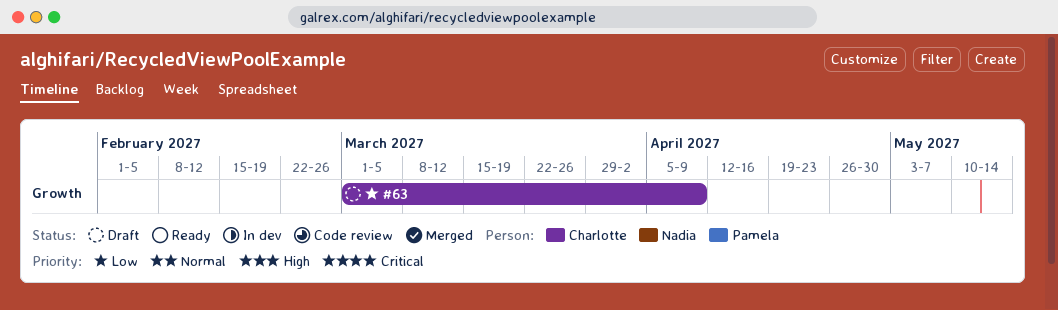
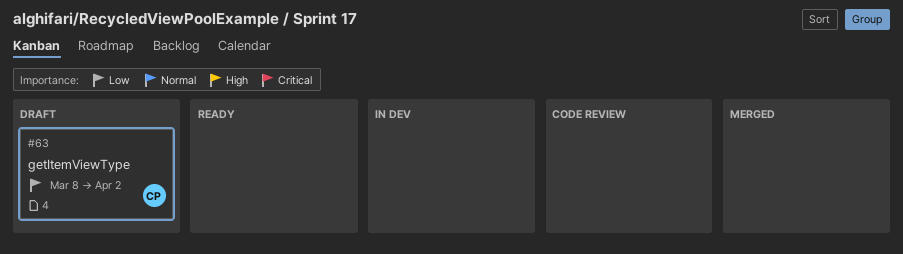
#63, start: Mar 1 -> Mar 8
#63, due: Apr 9 -> Apr 2

